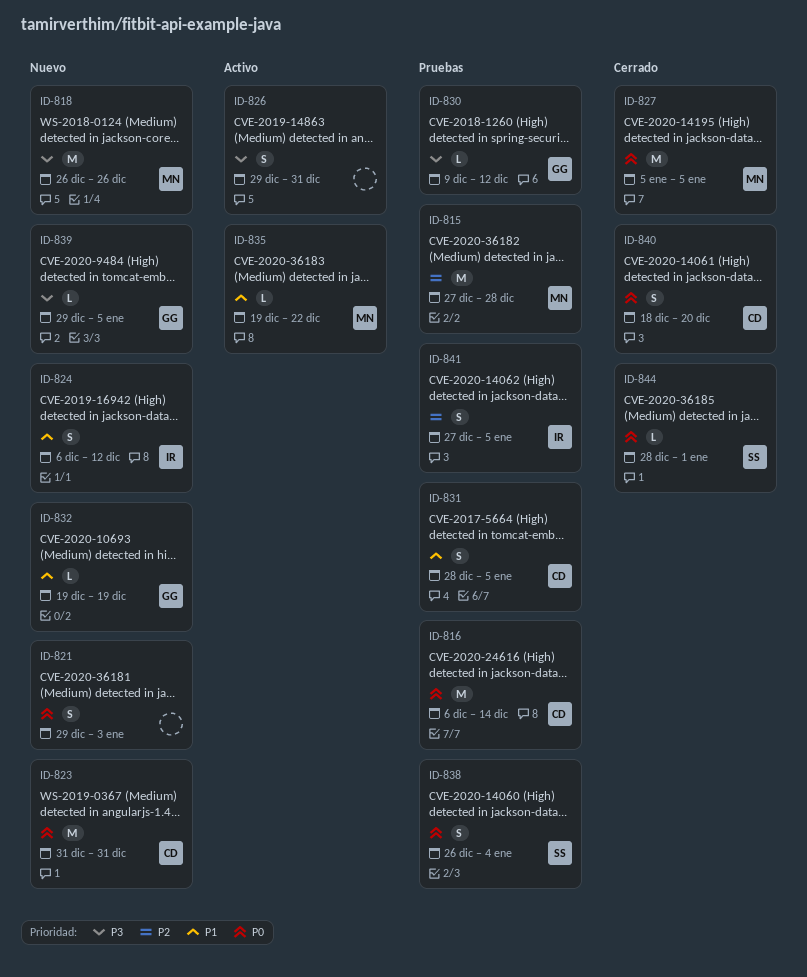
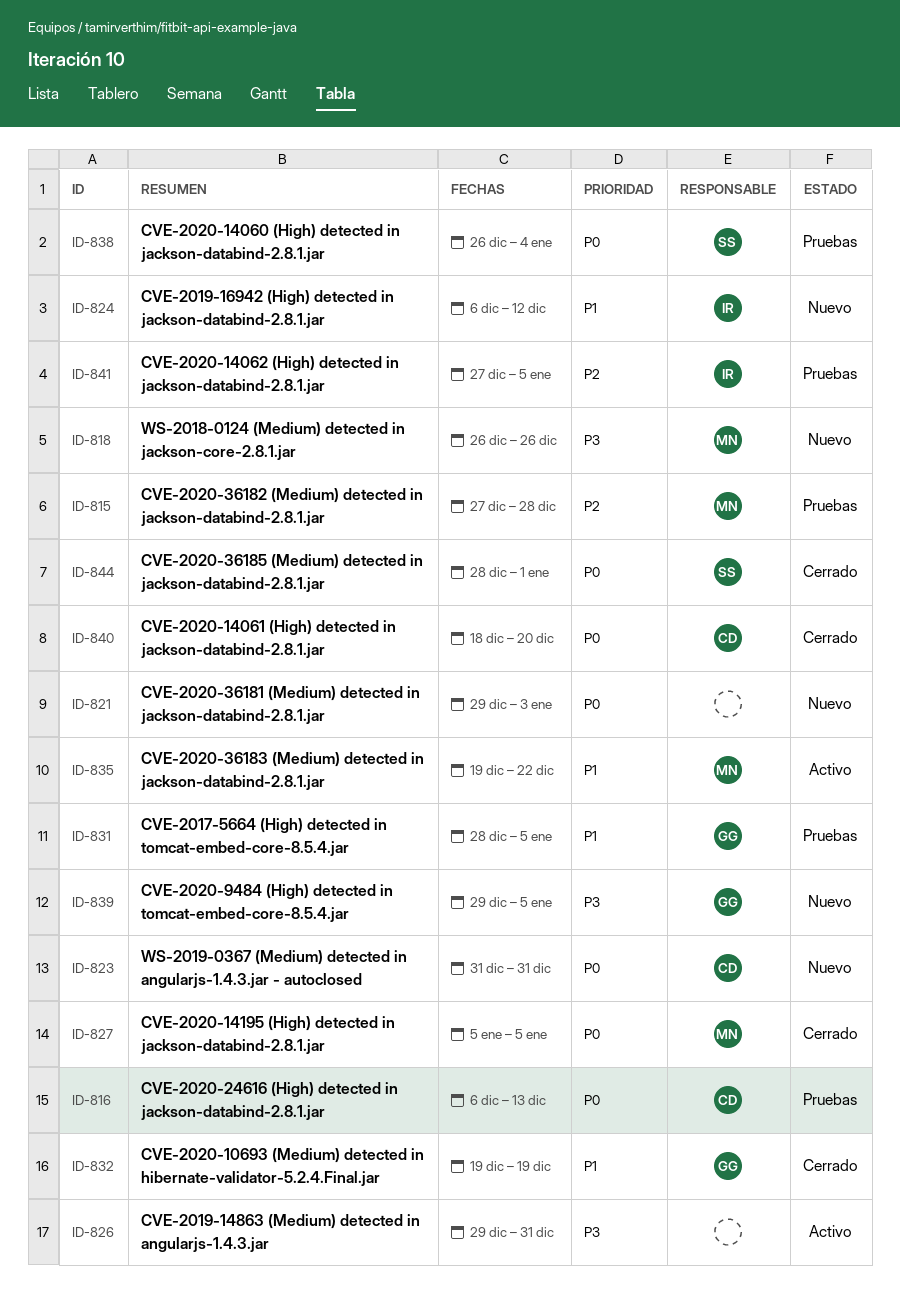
ID-816, due: Dec 14 -> Dec 13
ID-830: present -> none
ID-831, owner: CD -> GG
ID-832, status: Nuevo -> Cerrado

